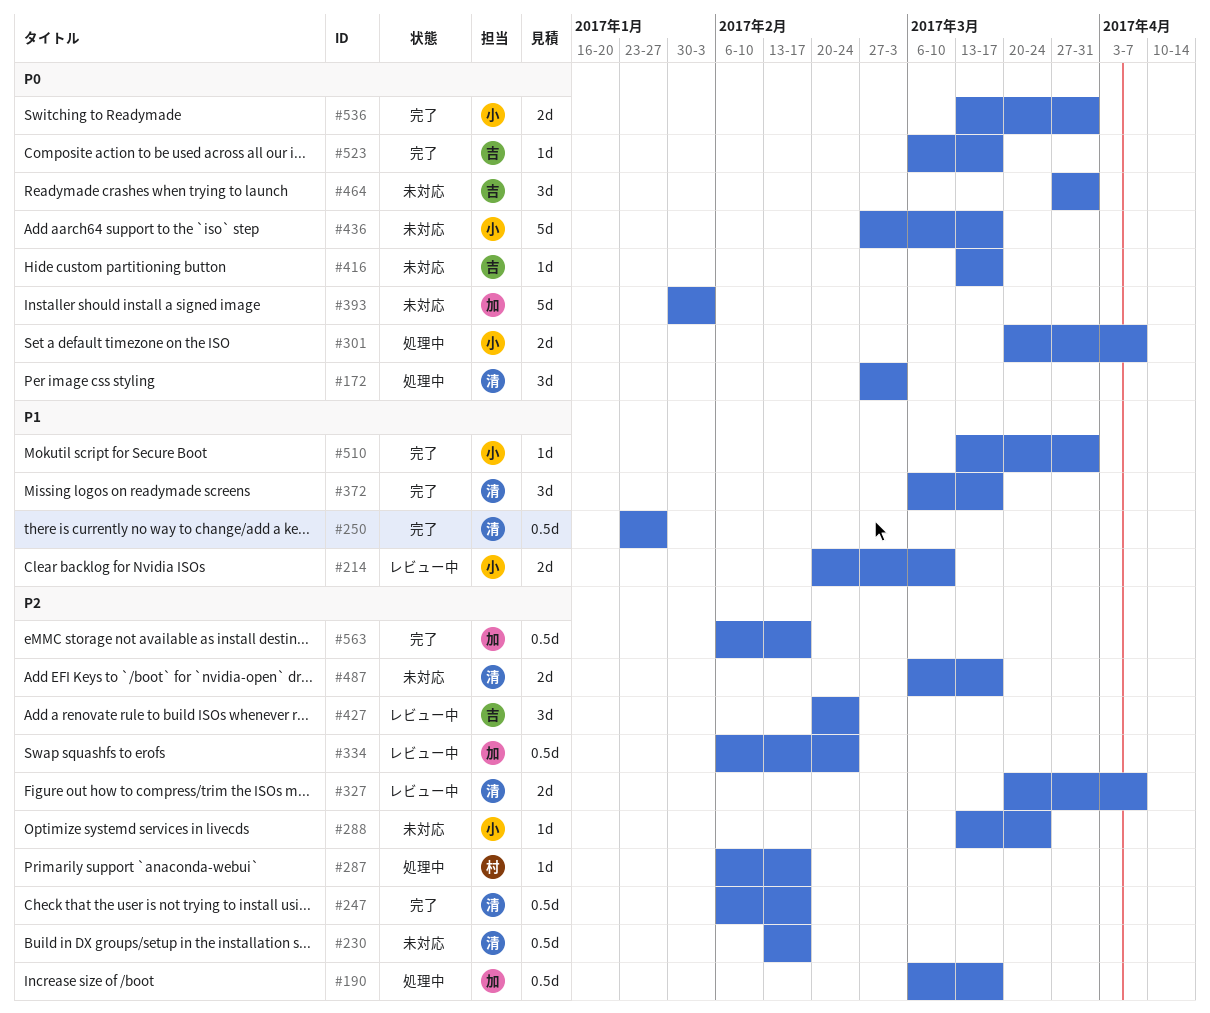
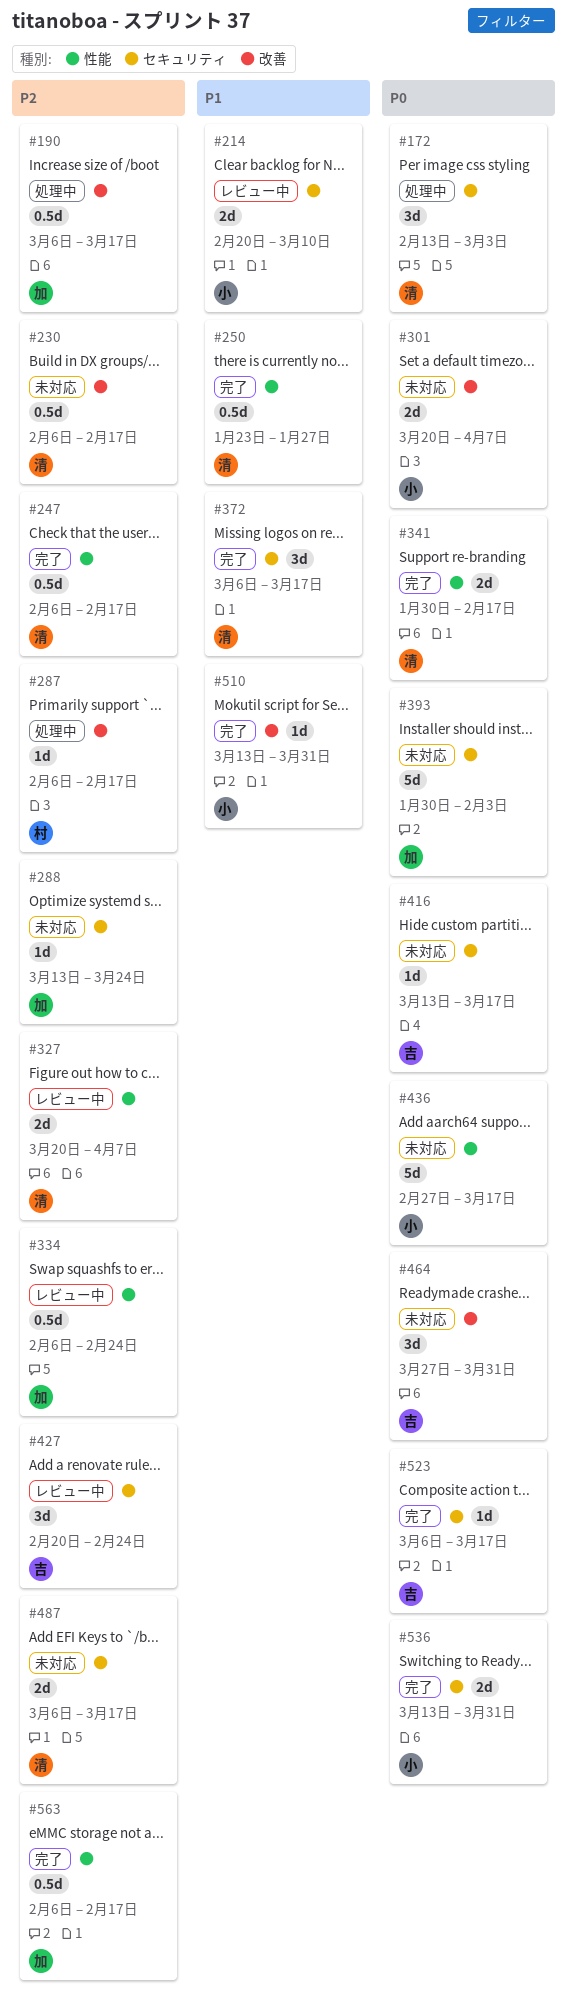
#172, start: Feb 27 -> Feb 13
#230, start: Feb 13 -> Feb 6
#288, owner: 小 -> 加
#301, status: 処理中 -> 未対応
#341: none -> present

